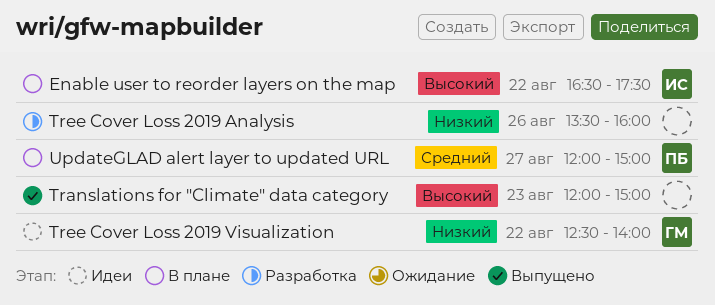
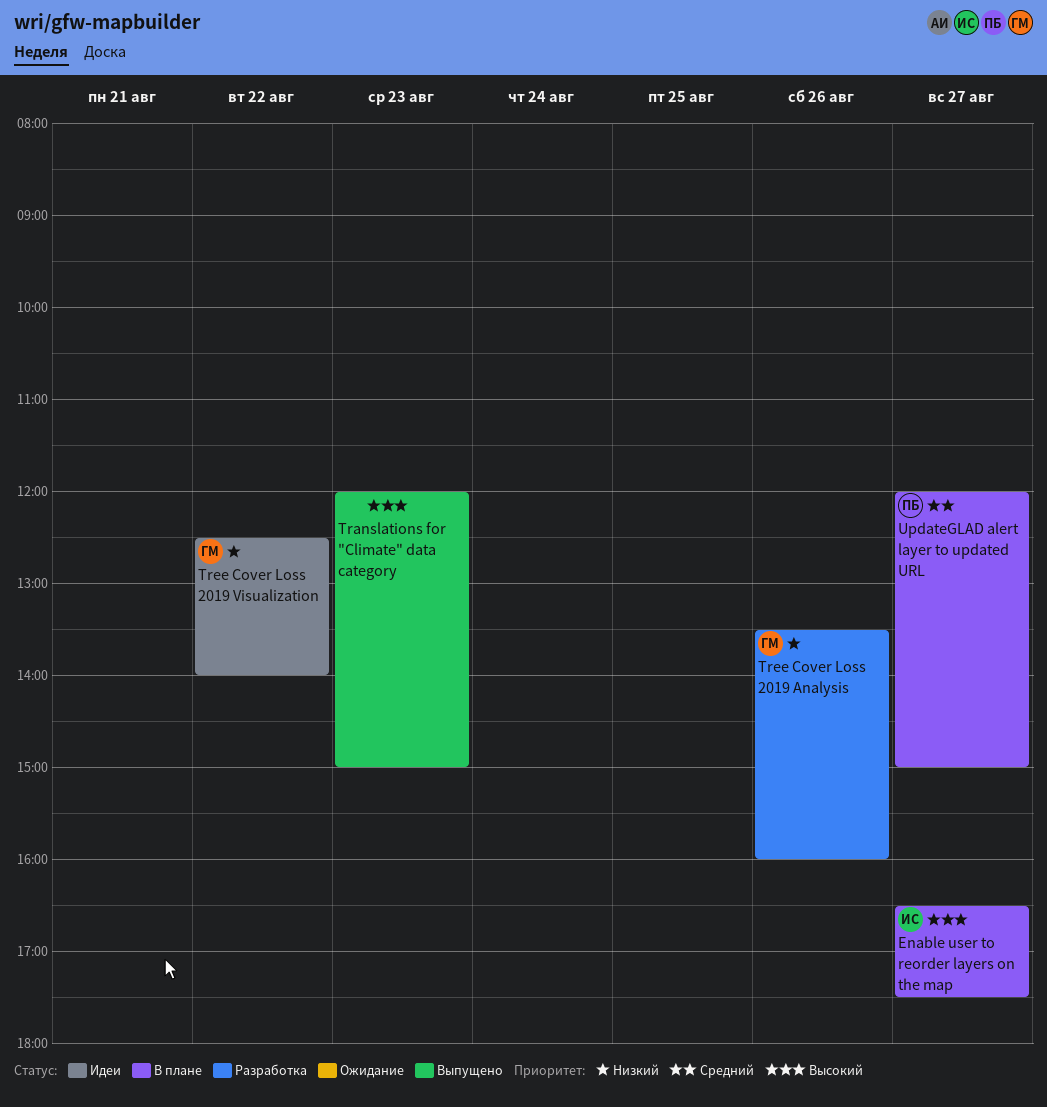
Enable user to reorder layers on the map, day: Aug 22 -> Aug 27
Tree Cover Loss 2019 Analysis, owner: none -> ГМ

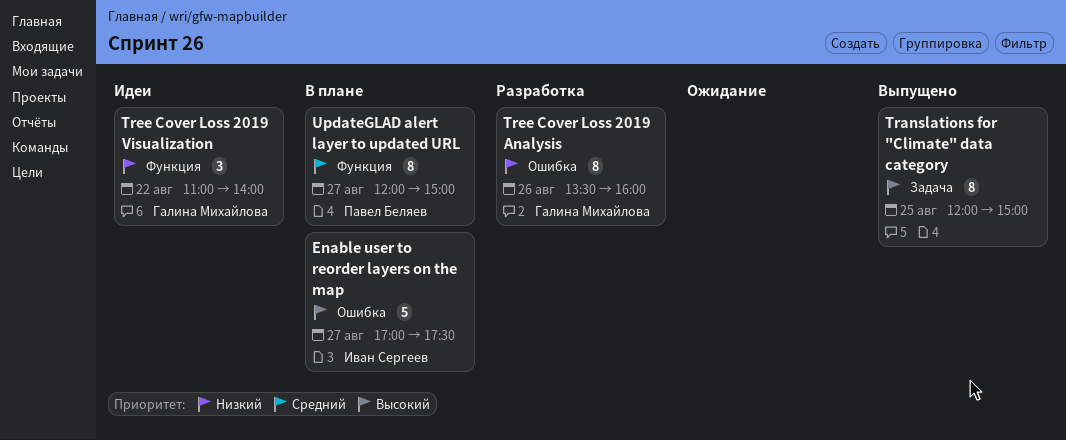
Enable user to reorder layers on the map, begins: 16:30 -> 17:00
Translations for "Climate" data category, day: Aug 23 -> Aug 25
Tree Cover Loss 2019 Visualization, begins: 12:30 -> 11:00

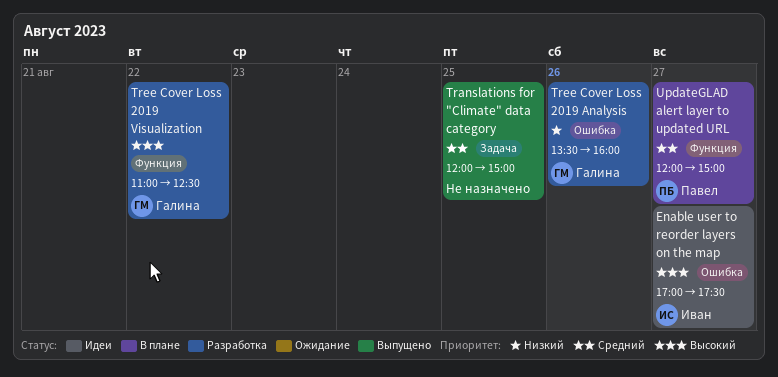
Enable user to reorder layers on the map, status: В плане -> Идеи
Translations for "Climate" data category, priority: Высокий -> Средний
Tree Cover Loss 2019 Visualization, status: Идеи -> Разработка
Tree Cover Loss 2019 Visualization, priority: Низкий -> Высокий
Tree Cover Loss 2019 Visualization, ends: 14:00 -> 12:30

